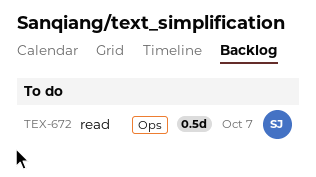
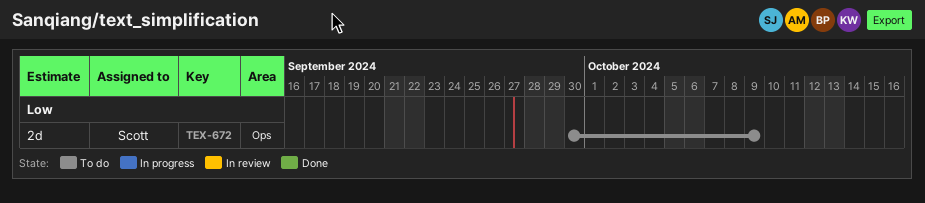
TEX-672, estimate: 0.5d -> 2d
TEX-672, due: Oct 7 -> Oct 9

